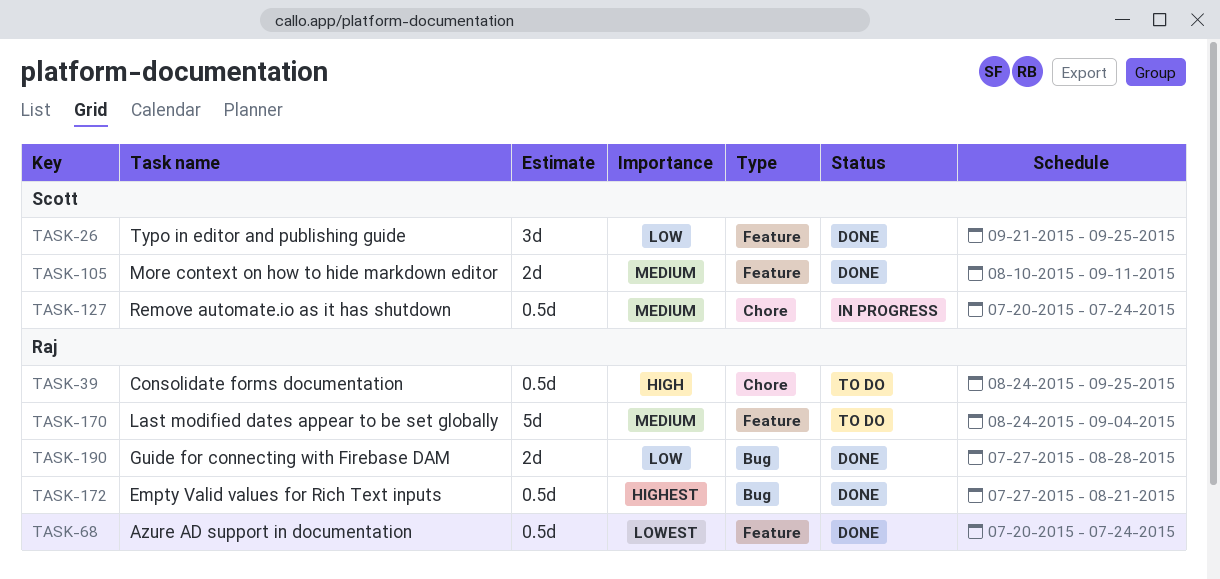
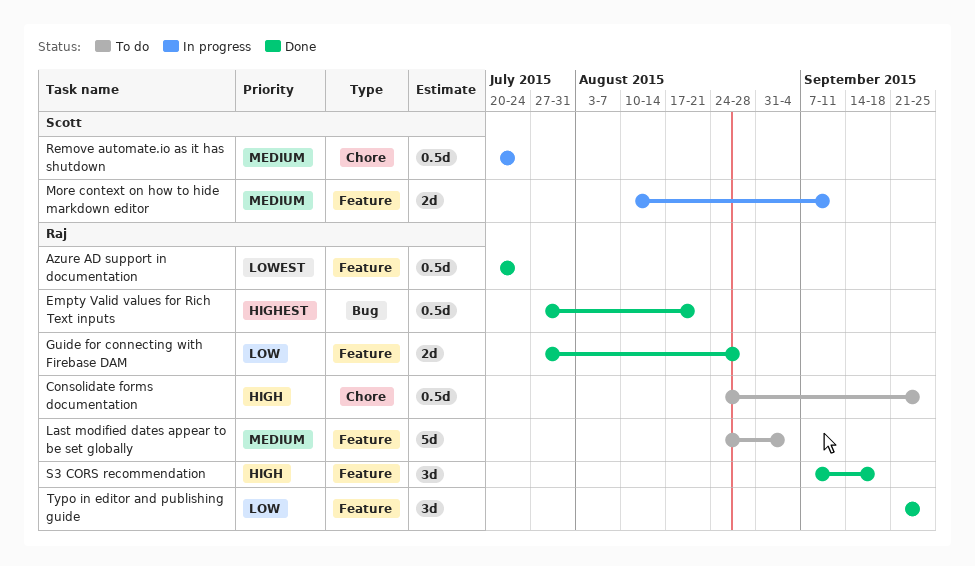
Guide for connecting with Firebase DAM, label: Bug -> Feature
More context on how to hide markdown editor, status: Done -> In progress
S3 CORS recommendation: none -> present
Typo in editor and publishing guide, owner: Scott -> Raj

